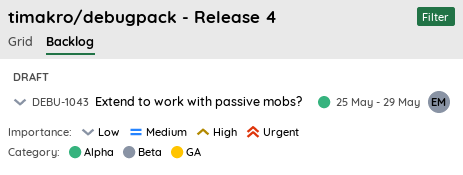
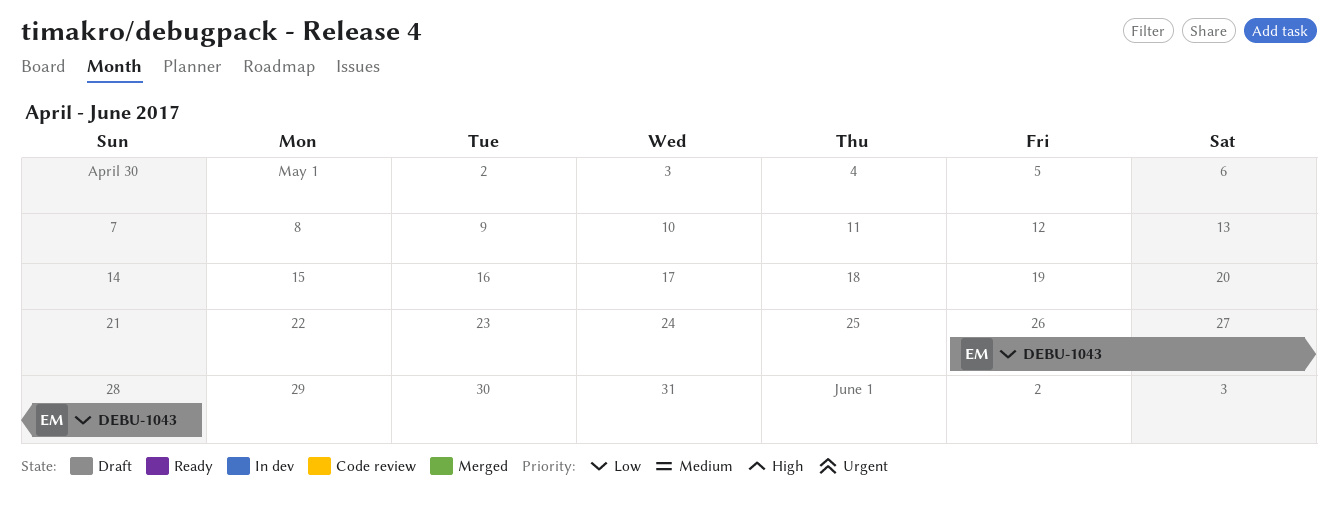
DEBU-1043, start: May 25 -> May 26
DEBU-1043, due: May 29 -> May 28

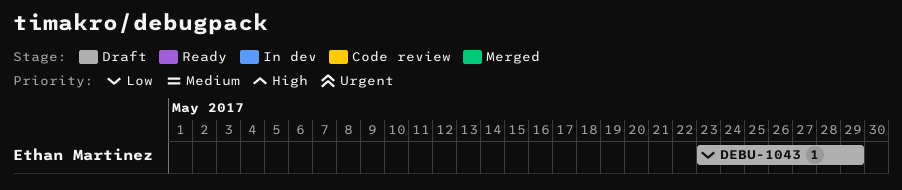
DEBU-1043, start: May 26 -> May 23
DEBU-1043, due: May 28 -> May 29

